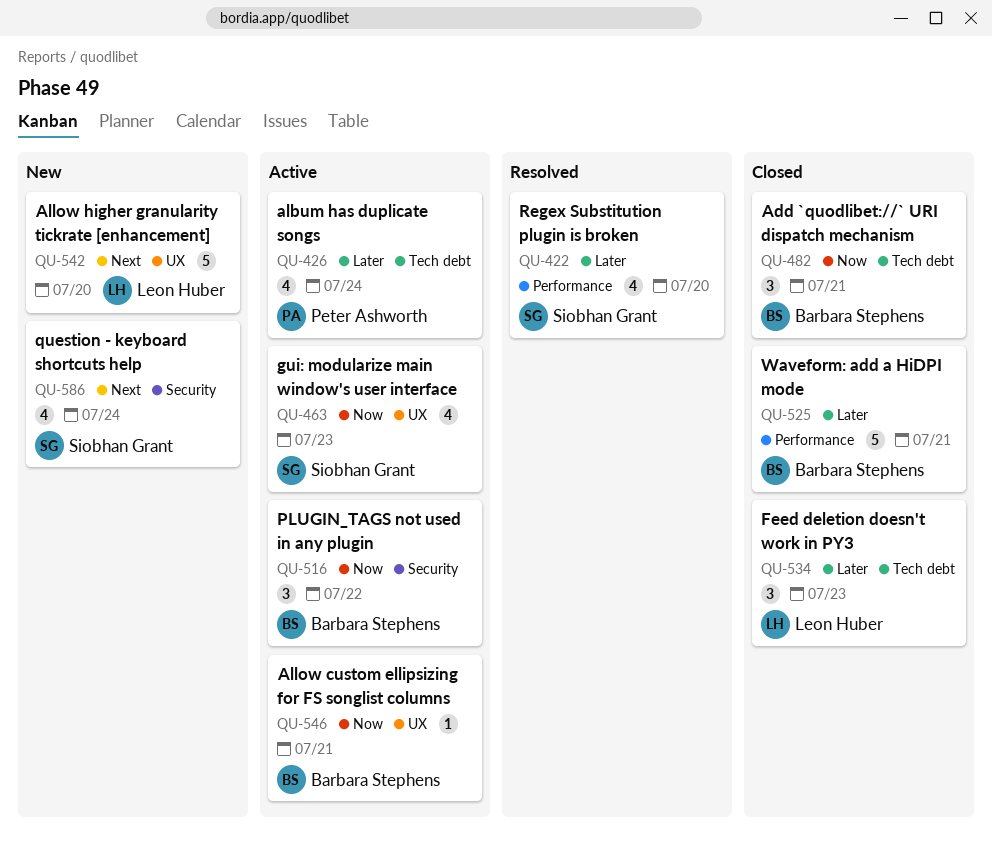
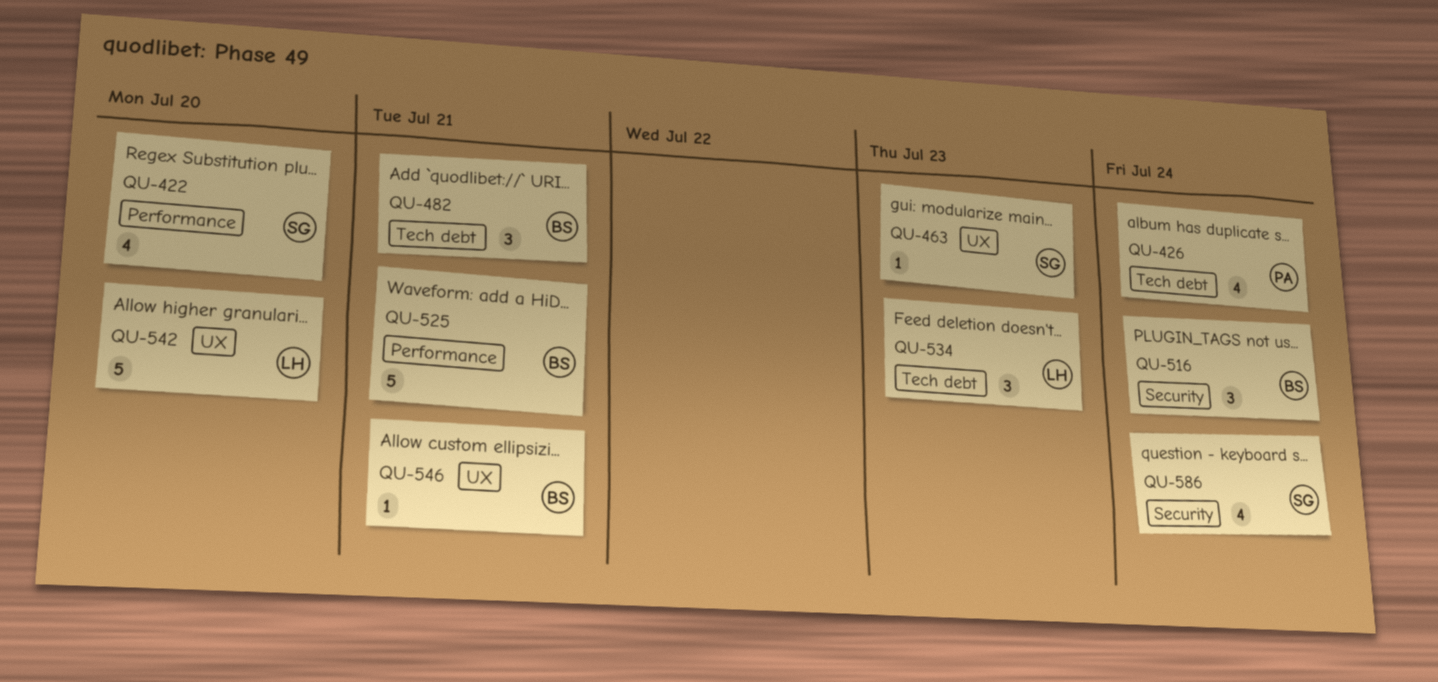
QU-463, estimate: 4 -> 1
QU-516, due: Jul 22 -> Jul 24

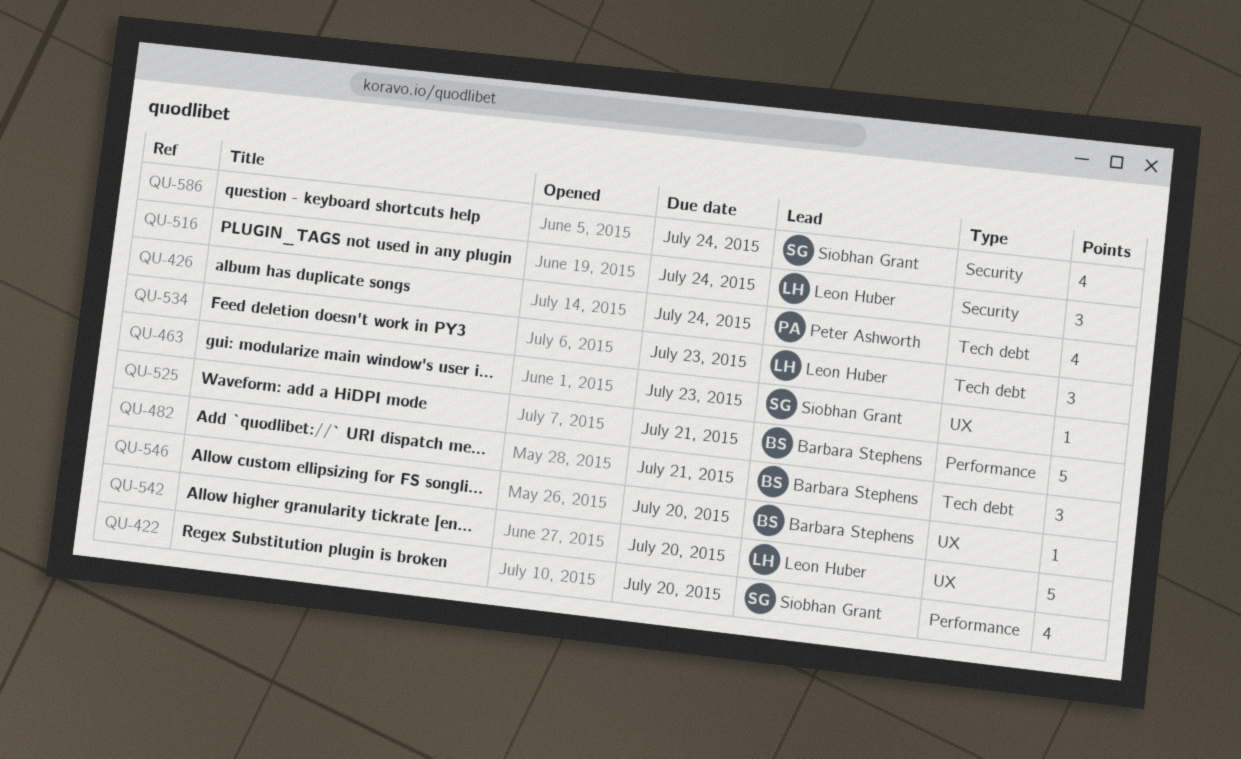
QU-516, owner: Barbara Stephens -> Leon Huber
QU-546, due: Jul 21 -> Jul 20

